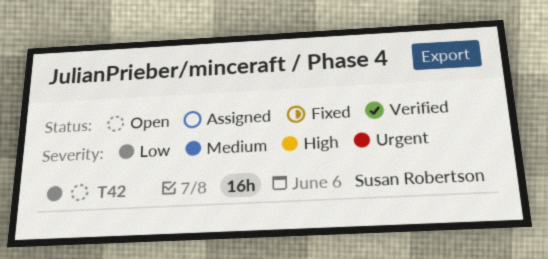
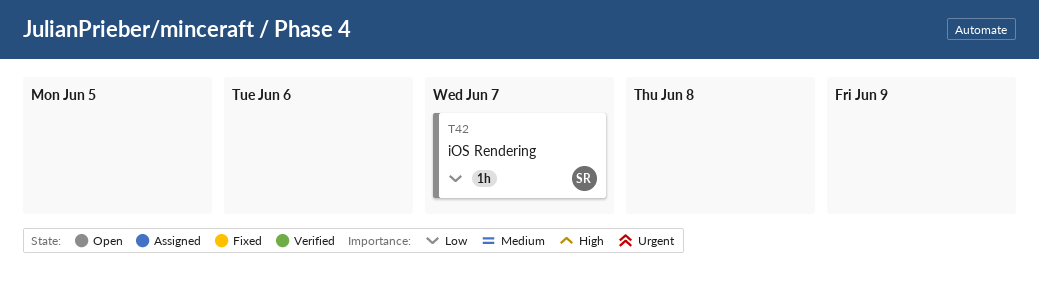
T42, estimate: 16h -> 1h
T42, due: Jun 6 -> Jun 7

